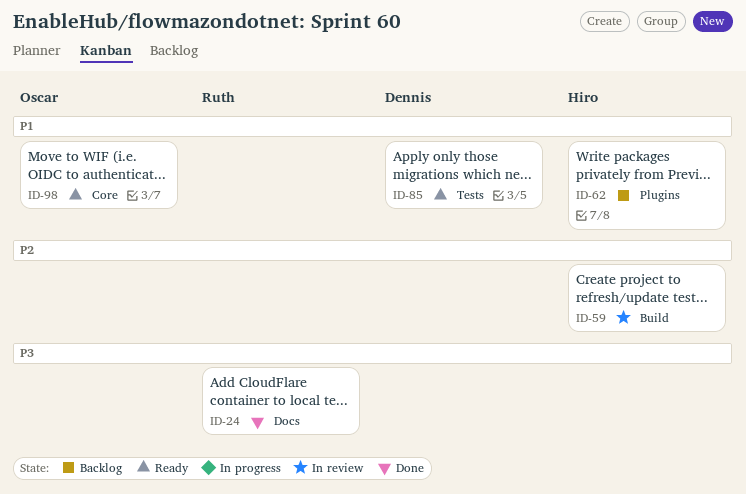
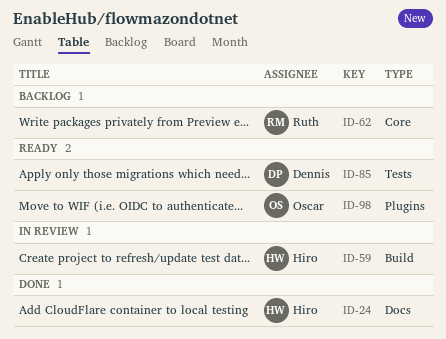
ID-24, owner: Ruth -> Hiro
ID-62, owner: Hiro -> Ruth
ID-62, label: Plugins -> Core
ID-98, label: Core -> Plugins

